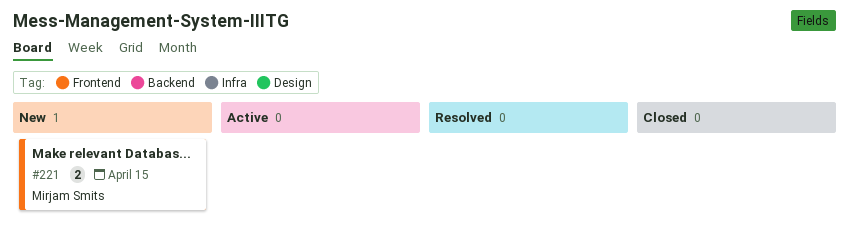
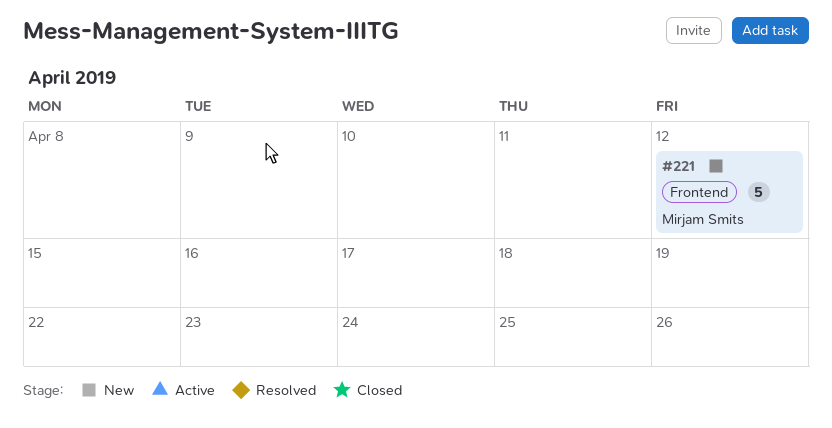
#221, estimate: 2 -> 5
#221, due: Apr 15 -> Apr 12

